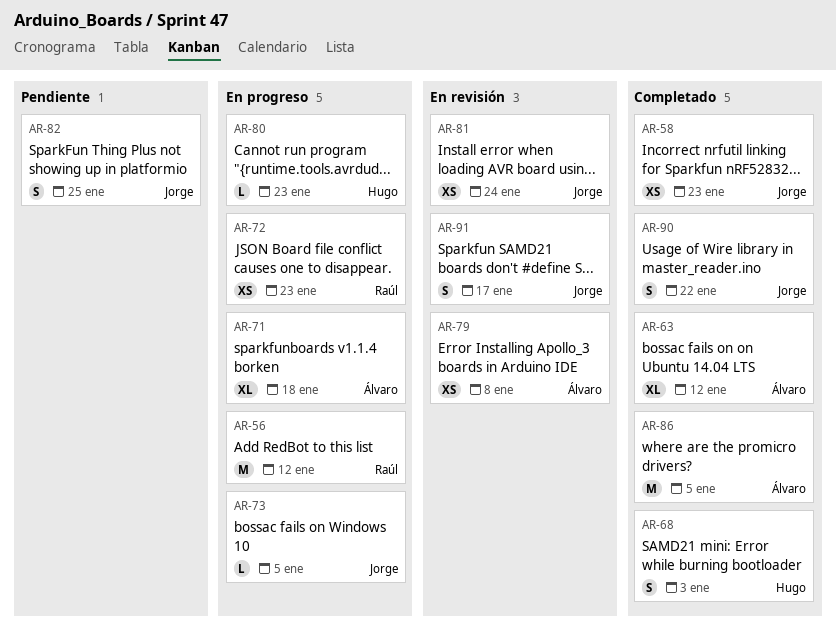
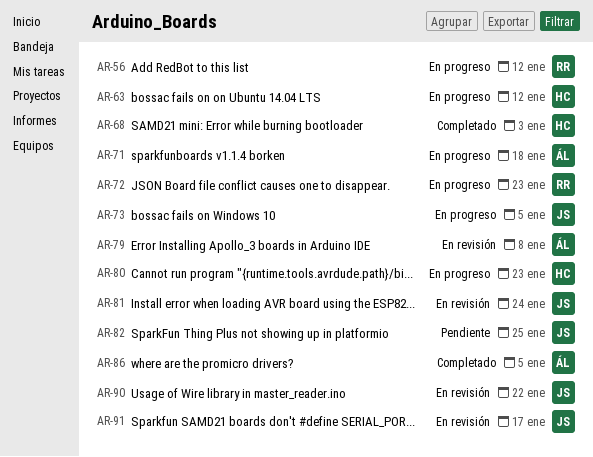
AR-58: present -> none
AR-63, status: Completado -> En progreso
AR-63, owner: Álvaro -> Hugo
AR-90, status: Completado -> En revisión

